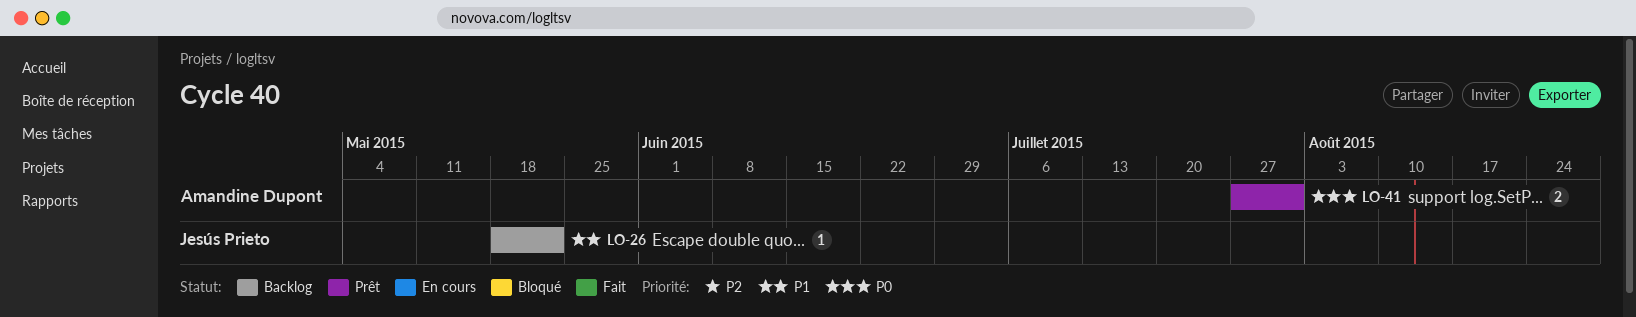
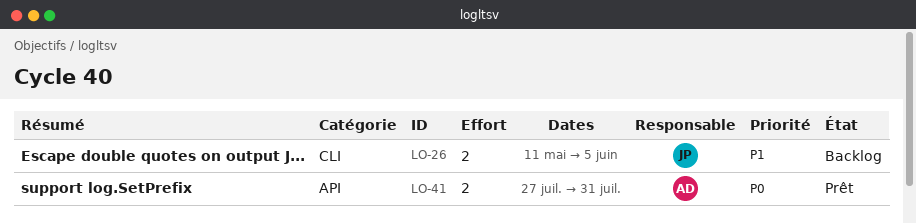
LO-26, estimate: 1 -> 2
LO-26, start: May 18 -> May 11
LO-26, due: May 22 -> Jun 5

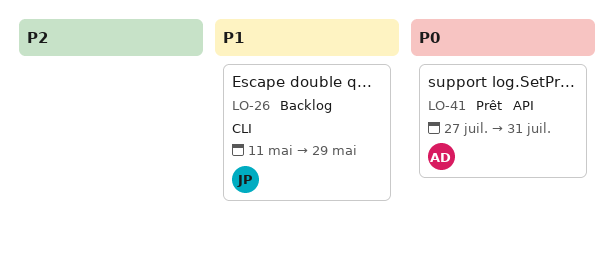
LO-26, due: Jun 5 -> May 29

